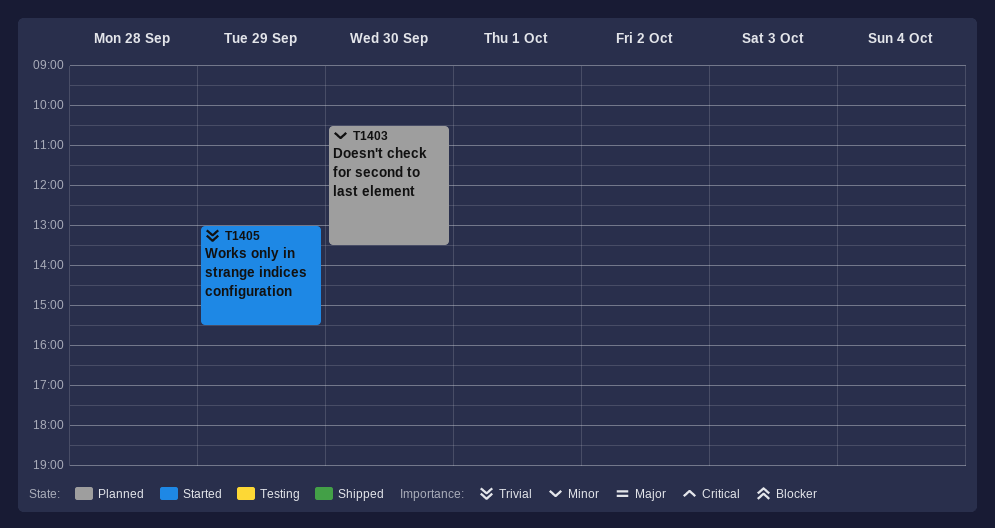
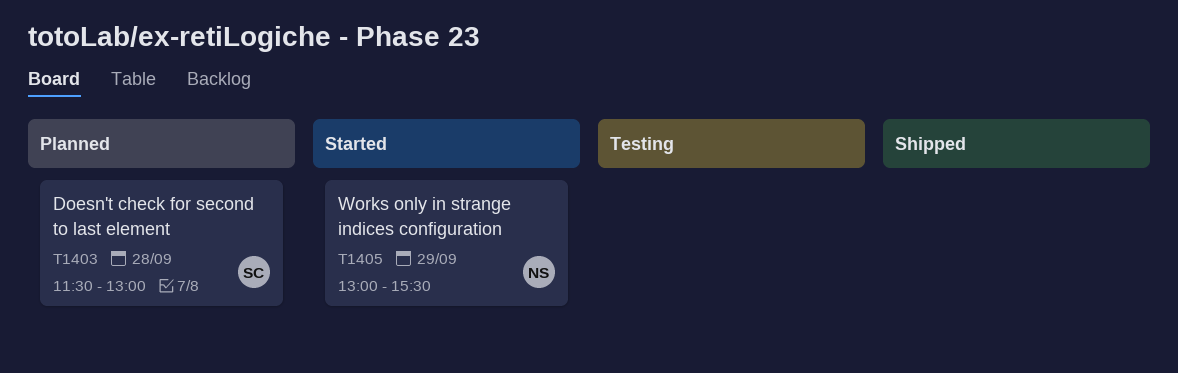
T1403, day: Sep 30 -> Sep 28
T1403, begins: 10:30 -> 11:30
T1403, ends: 13:30 -> 13:00

